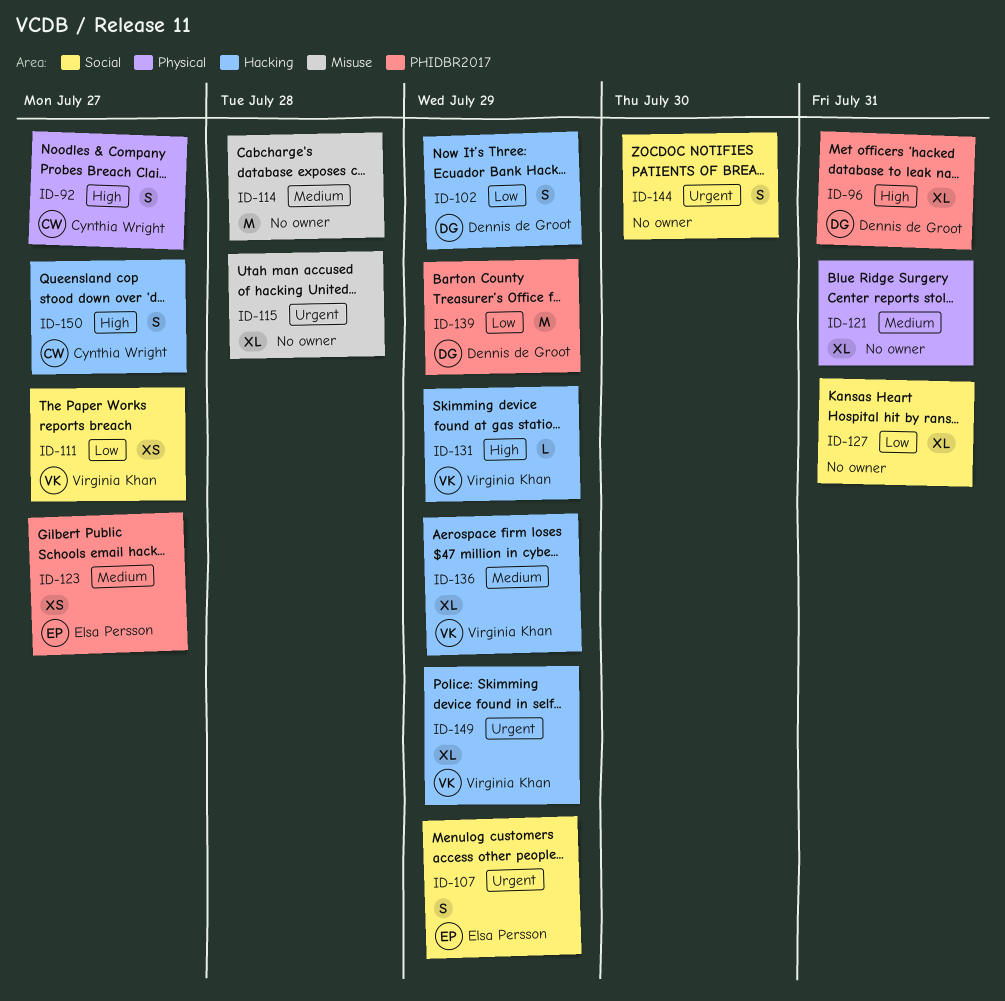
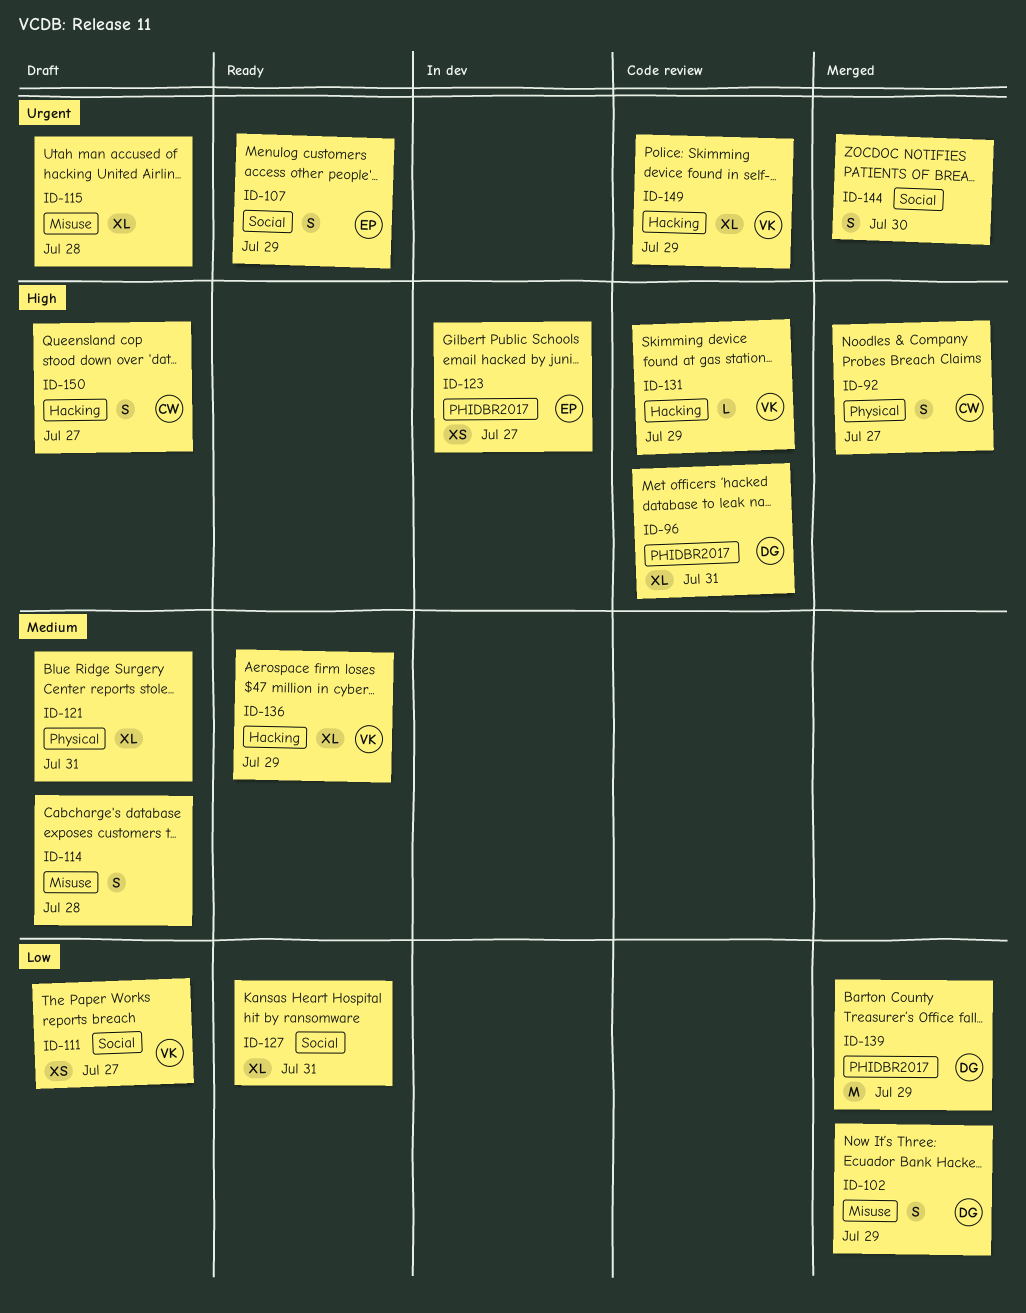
ID-102, label: Hacking -> Misuse
ID-114, estimate: M -> S
ID-123, priority: Medium -> High

